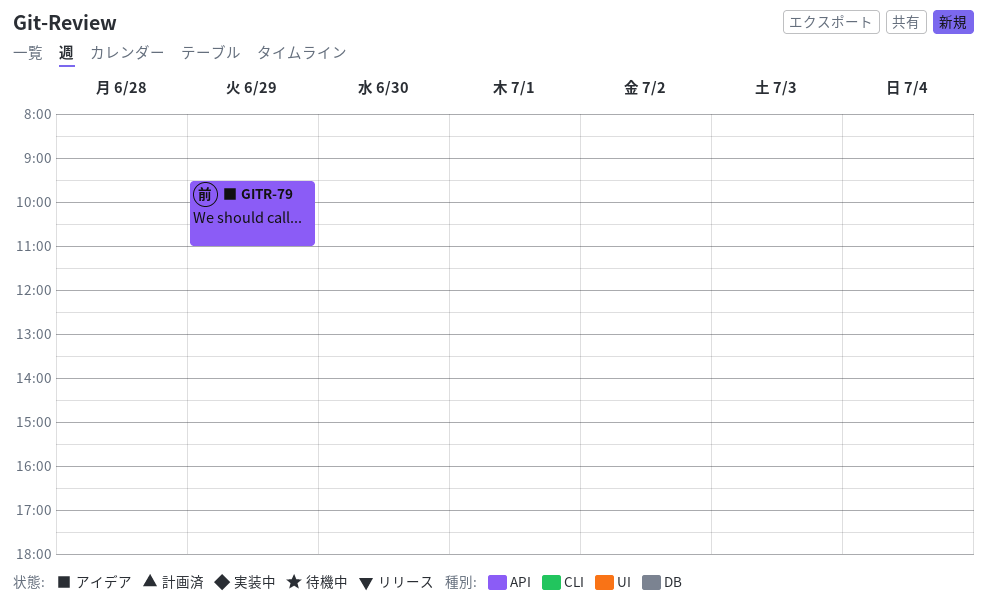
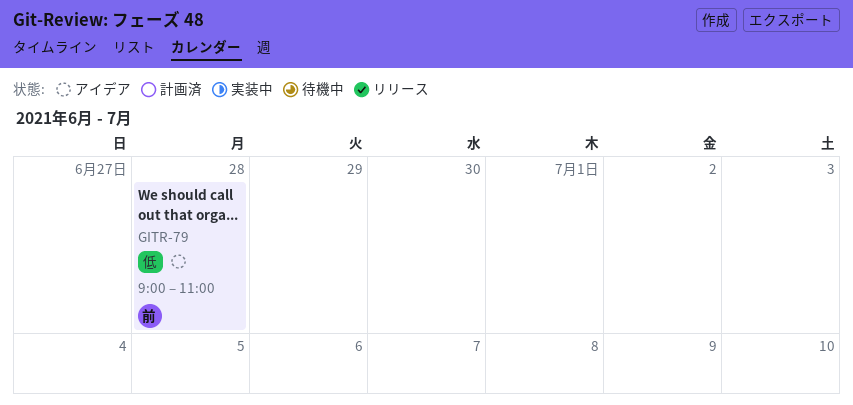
GITR-79, day: Jun 29 -> Jun 28
GITR-79, begins: 09:30 -> 09:00

